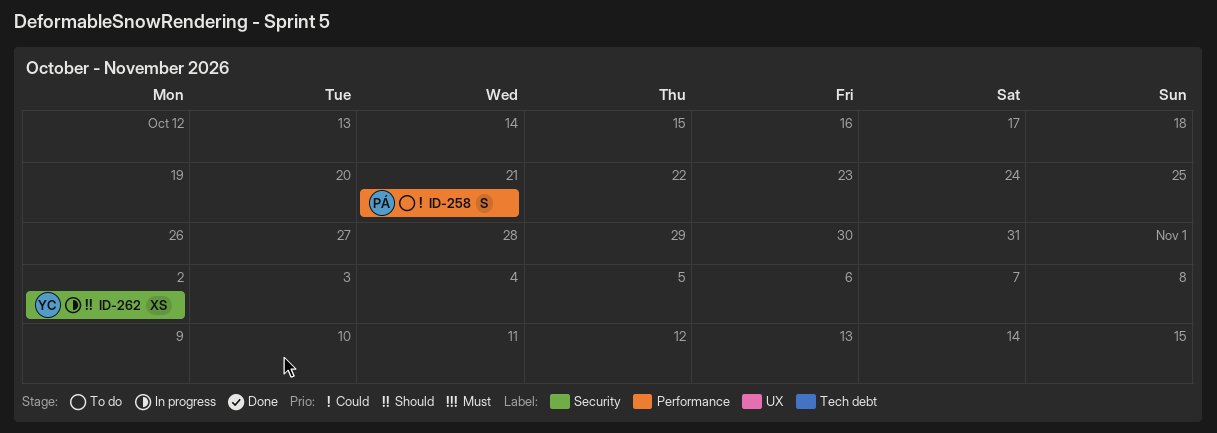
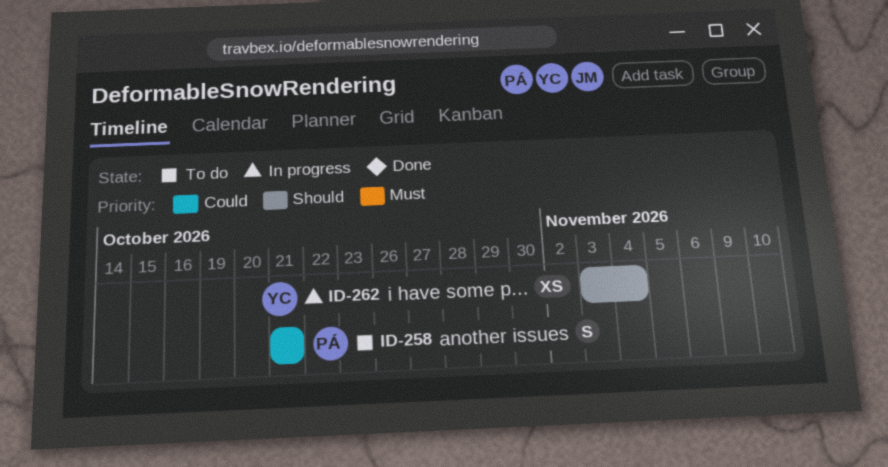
ID-262, start: Nov 2 -> Nov 3
ID-262, due: Nov 2 -> Nov 4

